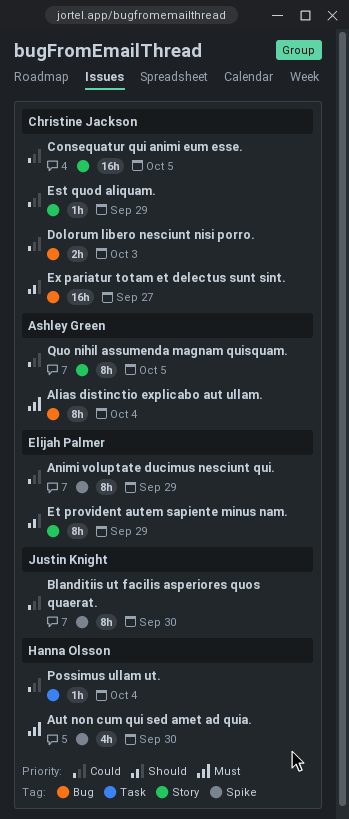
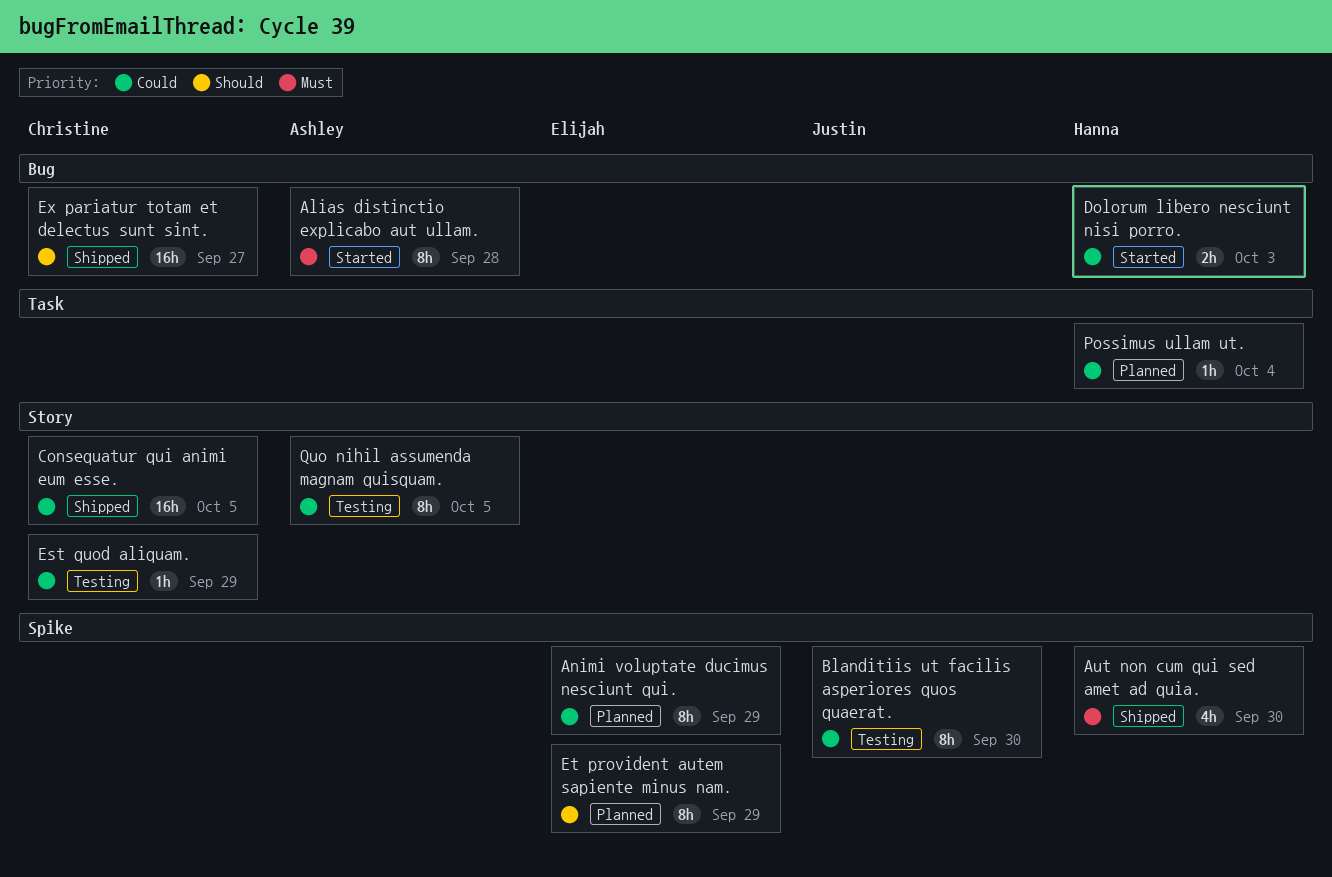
Alias distinctio explicabo aut ullam., due: Oct 4 -> Sep 28
Dolorum libero nesciunt nisi porro., owner: Christine Jackson -> Hanna Olsson
Et provident autem sapiente minus nam., label: Story -> Spike

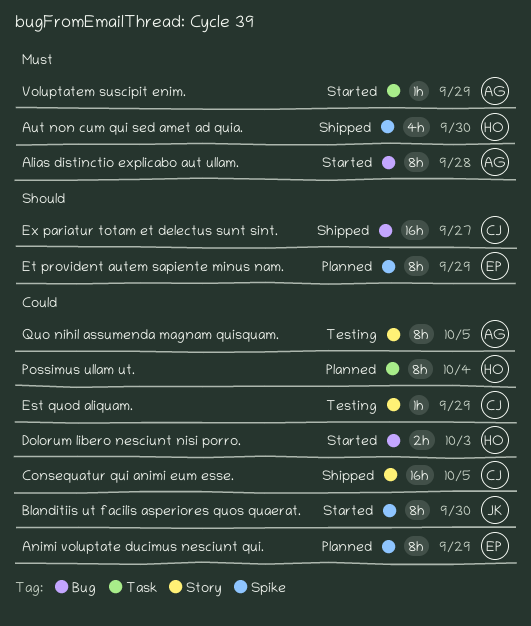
Blanditiis ut facilis asperiores quos quaerat., status: Testing -> Started
Possimus ullam ut., estimate: 1h -> 8h
Voluptatem suscipit enim.: none -> present

